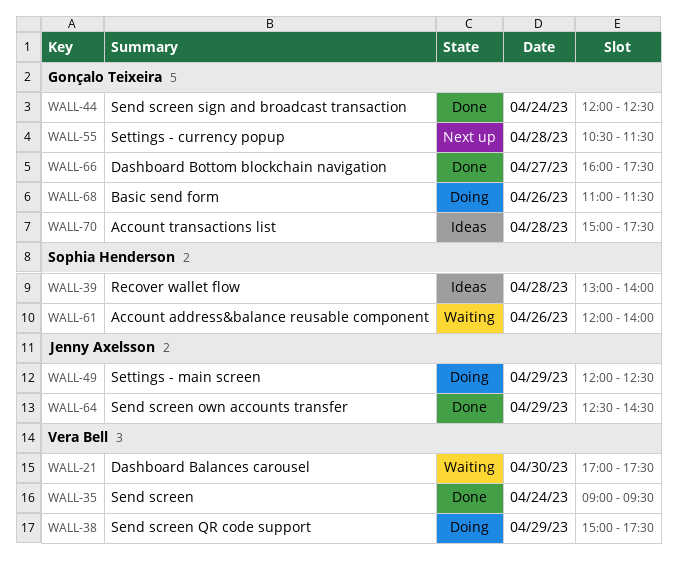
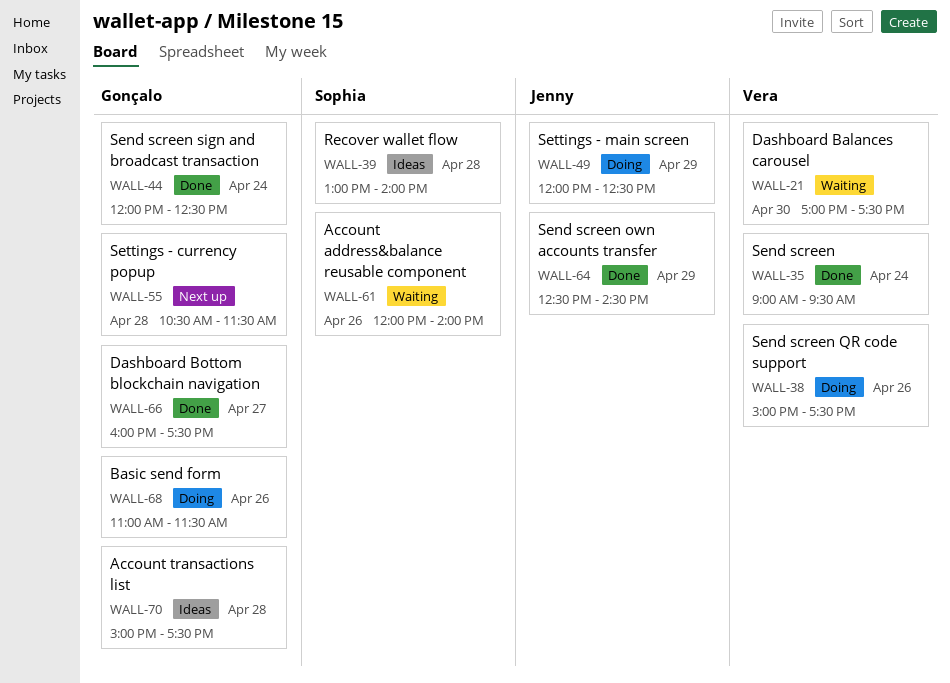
WALL-38, day: Apr 29 -> Apr 26

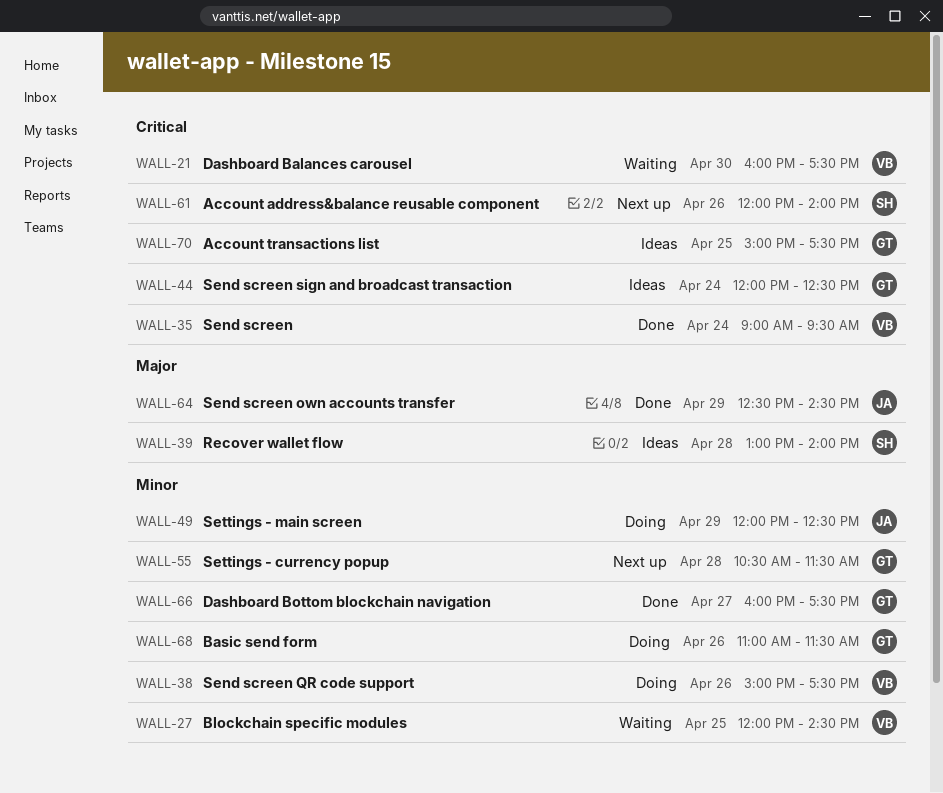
WALL-21, begins: 17:00 -> 16:00
WALL-27: none -> present
WALL-44, status: Done -> Ideas
WALL-61, status: Waiting -> Next up
WALL-70, day: Apr 28 -> Apr 25

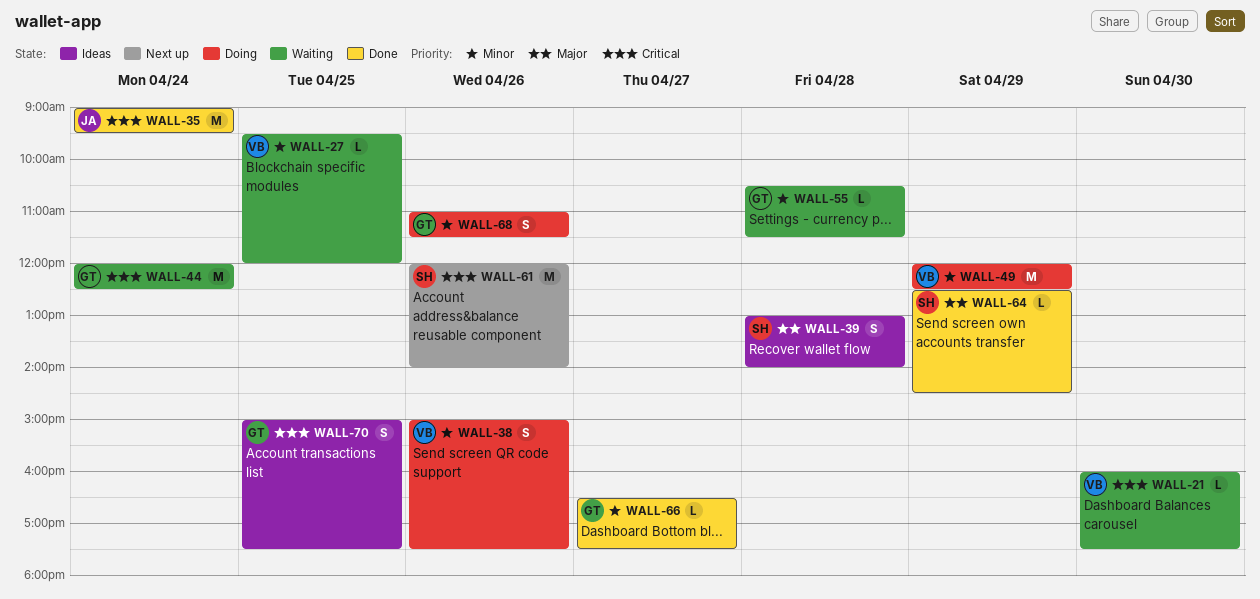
WALL-27, begins: 12:00 -> 09:30
WALL-27, ends: 14:30 -> 12:00
WALL-35, owner: VB -> JA
WALL-44, status: Ideas -> Waiting
WALL-49, owner: JA -> VB
WALL-55, status: Next up -> Waiting
WALL-64, owner: JA -> SH
WALL-66, begins: 16:00 -> 16:30

